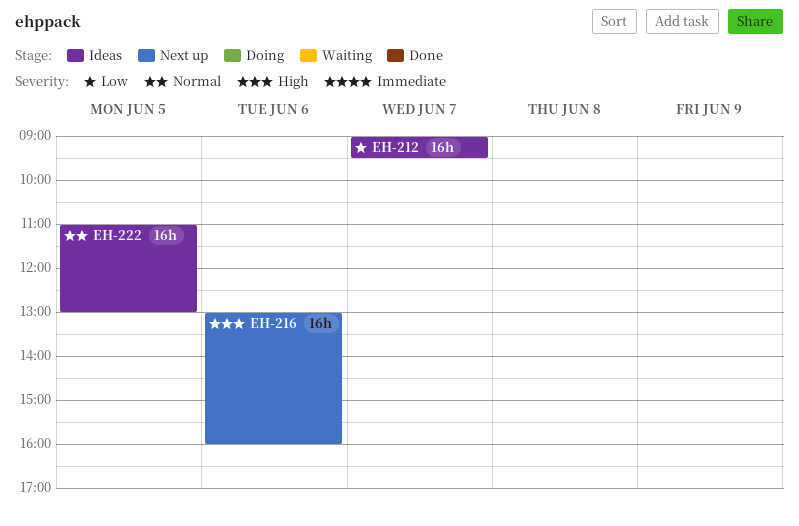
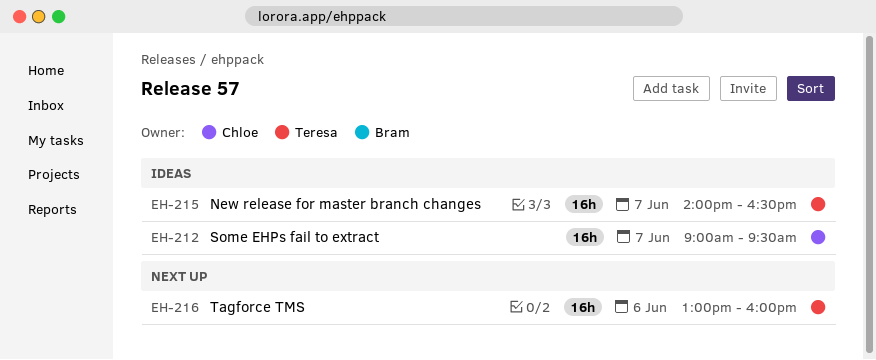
EH-215: none -> present
EH-222: present -> none

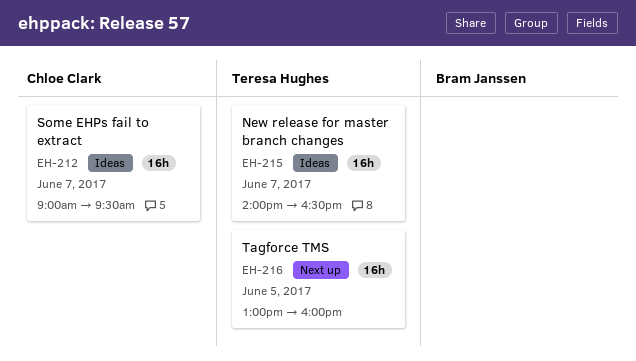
EH-216, day: Jun 6 -> Jun 5

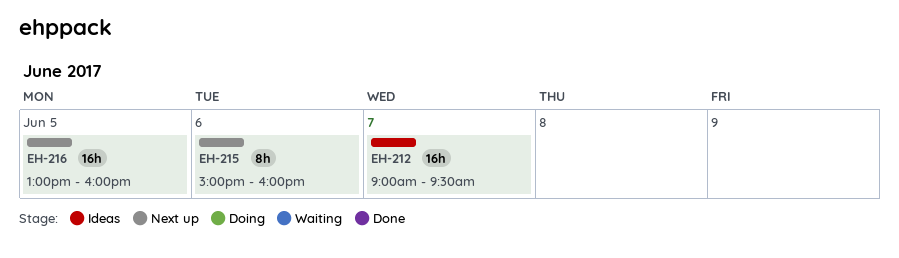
EH-215, status: Ideas -> Next up
EH-215, estimate: 16h -> 8h
EH-215, day: Jun 7 -> Jun 6
EH-215, begins: 14:00 -> 15:00
EH-215, ends: 16:30 -> 16:00

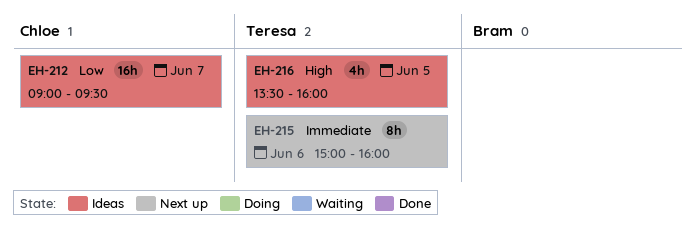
EH-216, status: Next up -> Ideas
EH-216, estimate: 16h -> 4h
EH-216, begins: 13:00 -> 13:30

